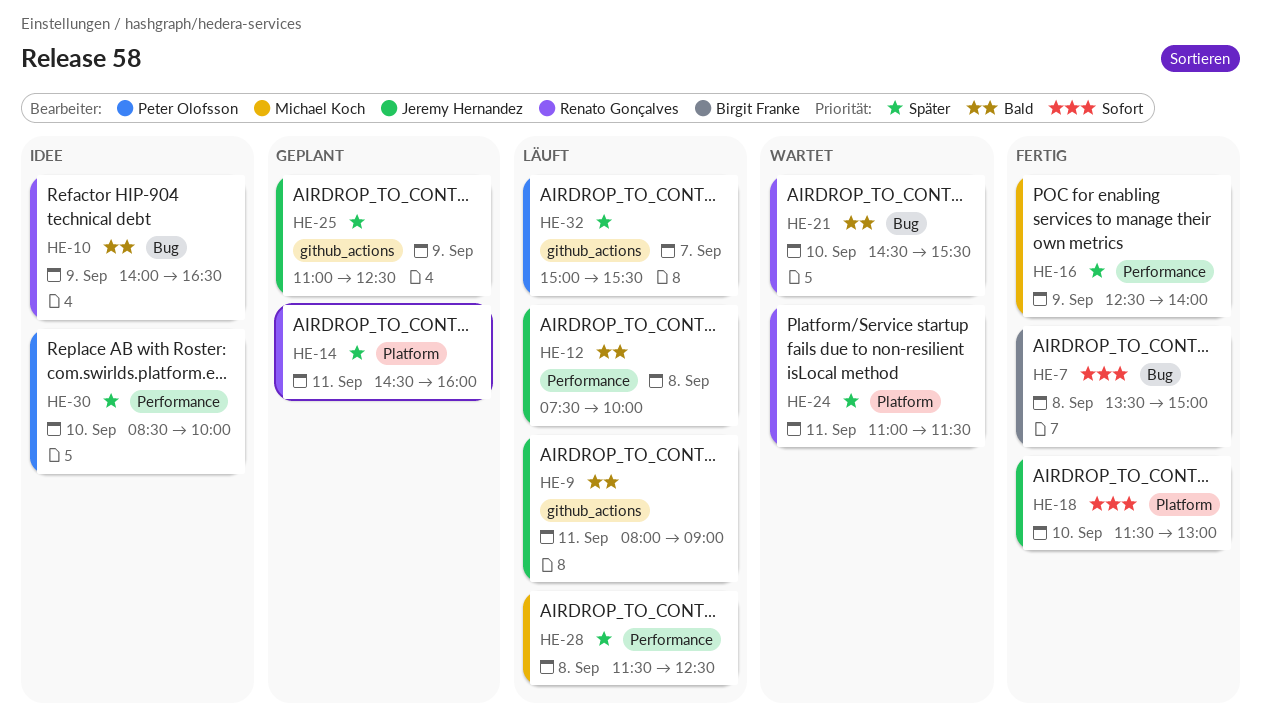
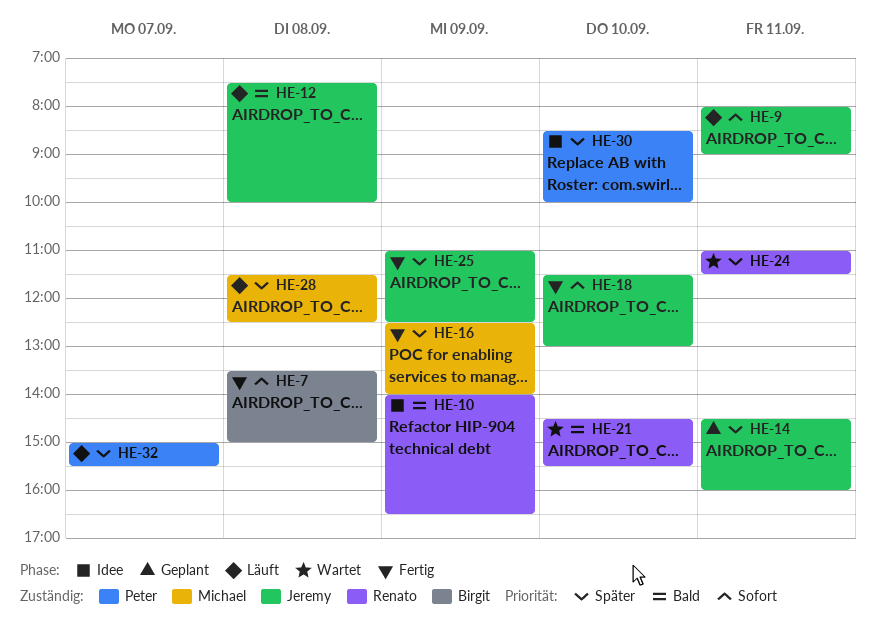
HE-9, priority: Bald -> Sofort
HE-14, owner: Renato Gonçalves -> Jeremy Hernandez
HE-25, status: Geplant -> Fertig

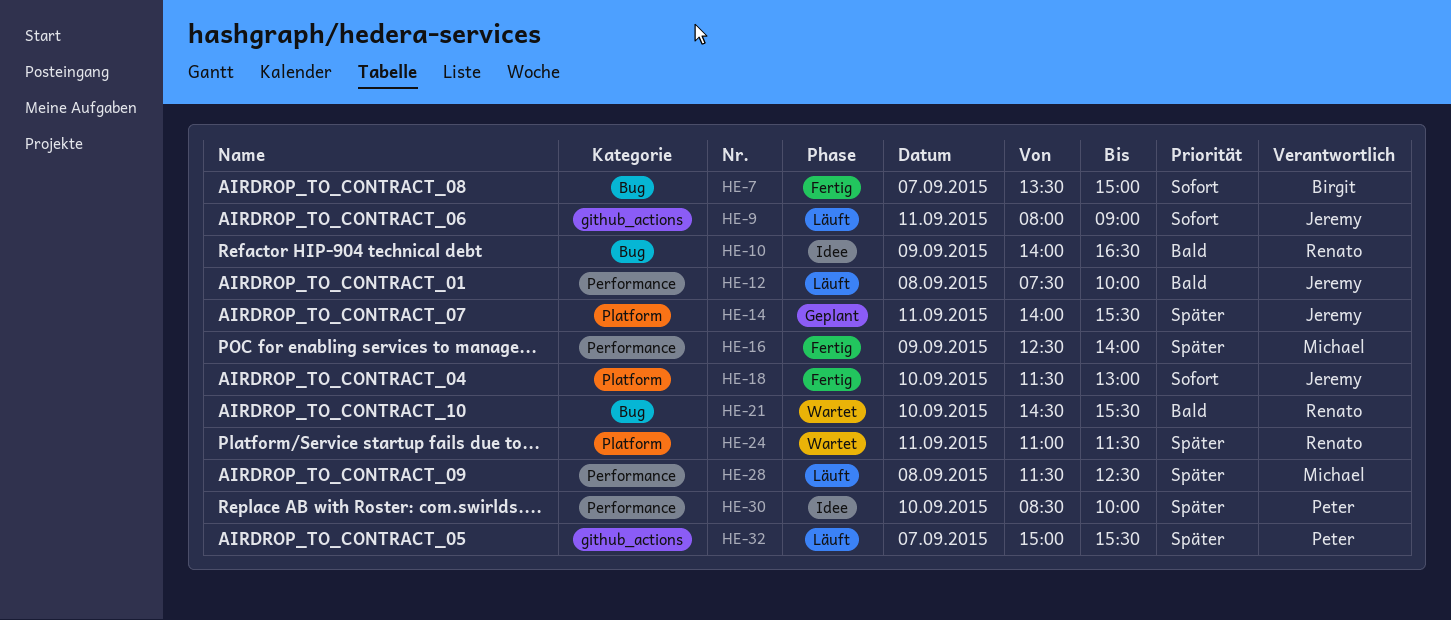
HE-7, day: Sep 8 -> Sep 7
HE-14, begins: 14:30 -> 14:00
HE-14, ends: 16:00 -> 15:30
HE-25: present -> none

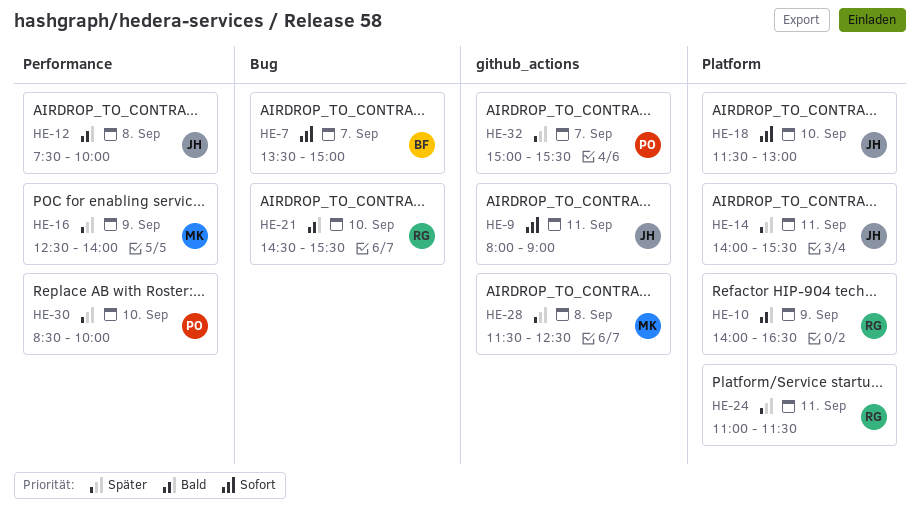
HE-10, label: Bug -> Platform
HE-28, label: Performance -> github_actions

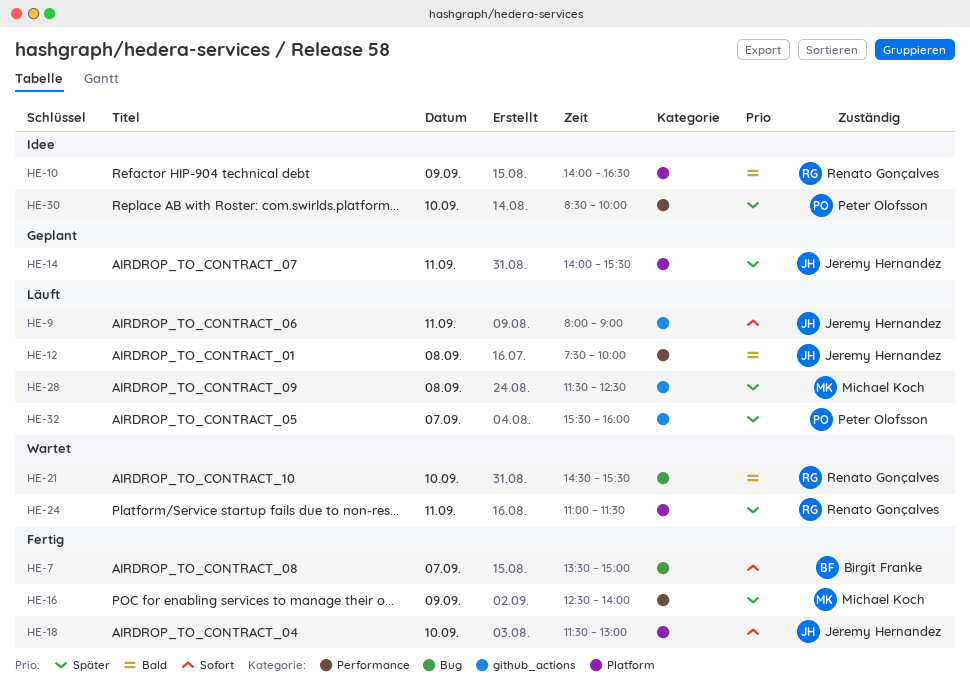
HE-32, begins: 15:00 -> 15:30
HE-32, ends: 15:30 -> 16:00

